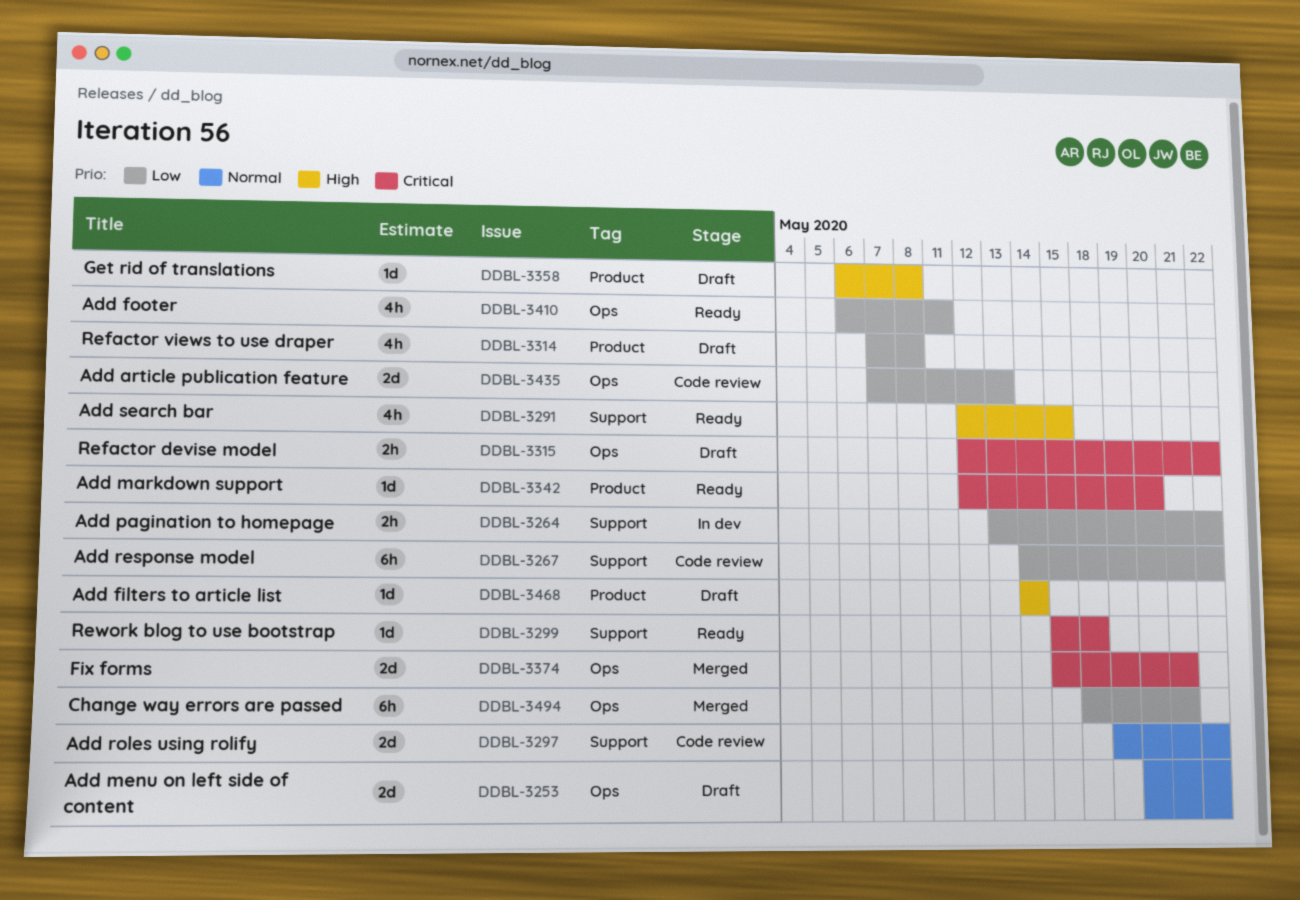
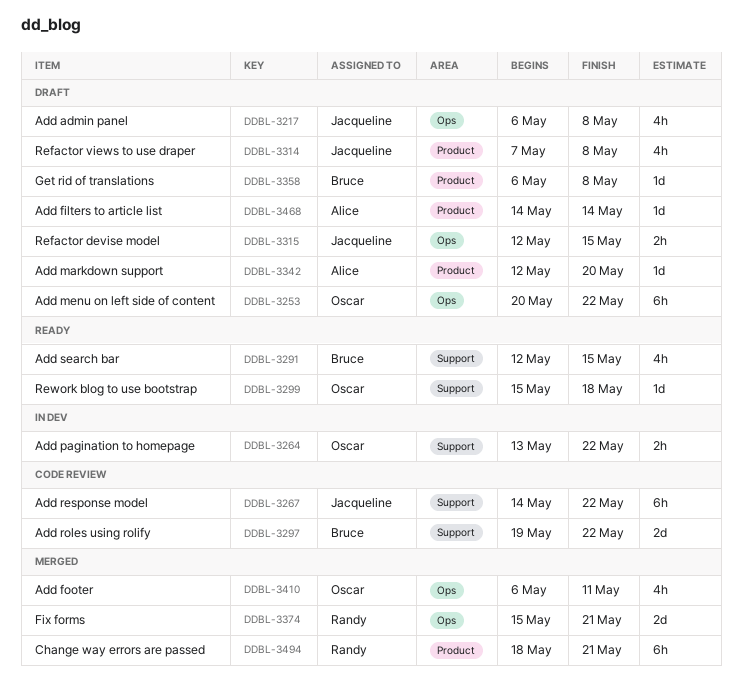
DDBL-3217: none -> present
DDBL-3253, estimate: 2d -> 6h
DDBL-3315, due: May 22 -> May 15
DDBL-3342, status: Ready -> Draft
DDBL-3410, status: Ready -> Merged
DDBL-3435: present -> none
DDBL-3494, label: Ops -> Product

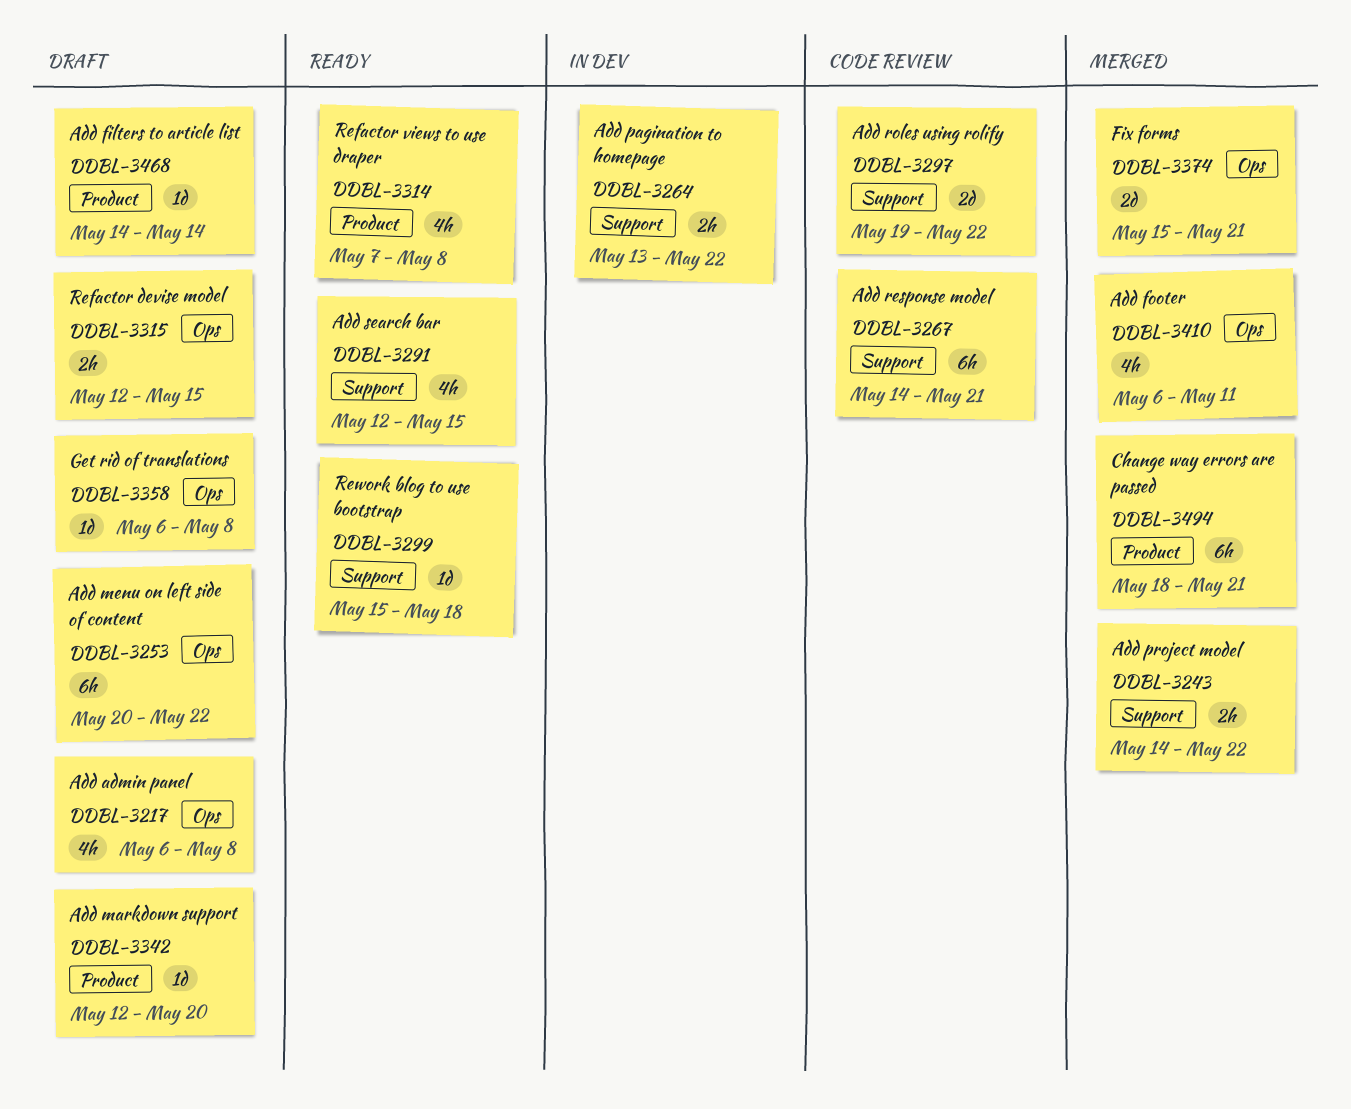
DDBL-3243: none -> present
DDBL-3267, due: May 22 -> May 21
DDBL-3314, status: Draft -> Ready
DDBL-3358, label: Product -> Ops

